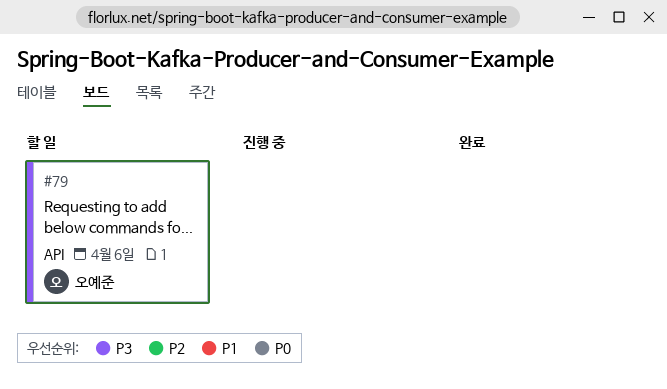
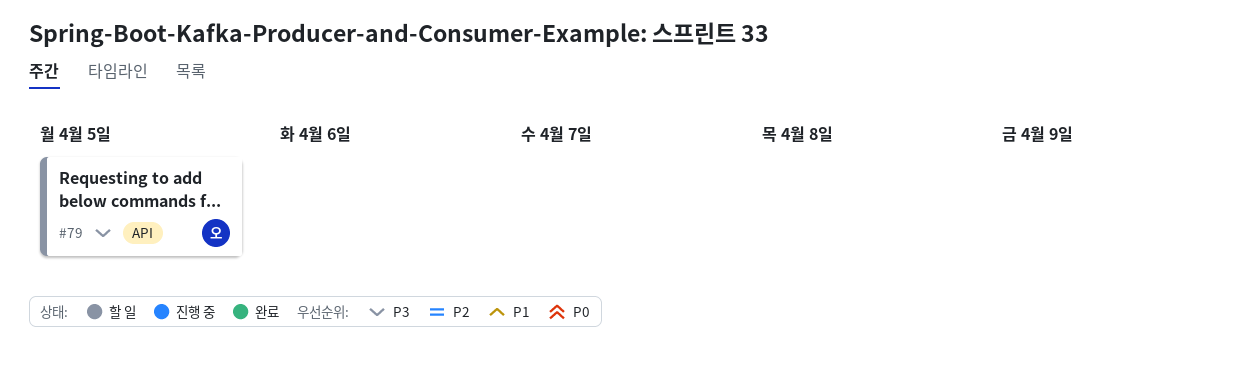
#79, due: Apr 6 -> Apr 5

